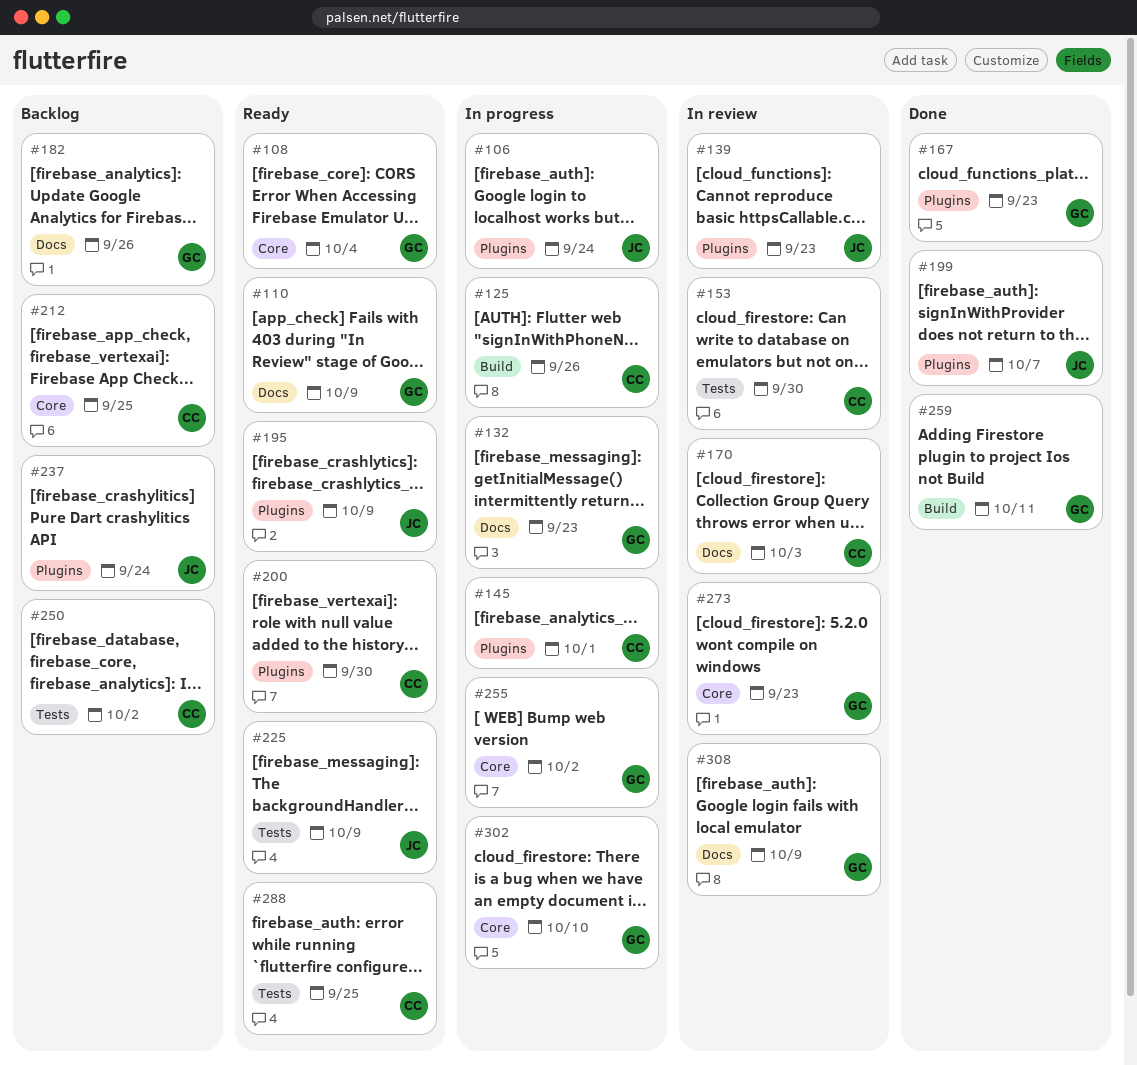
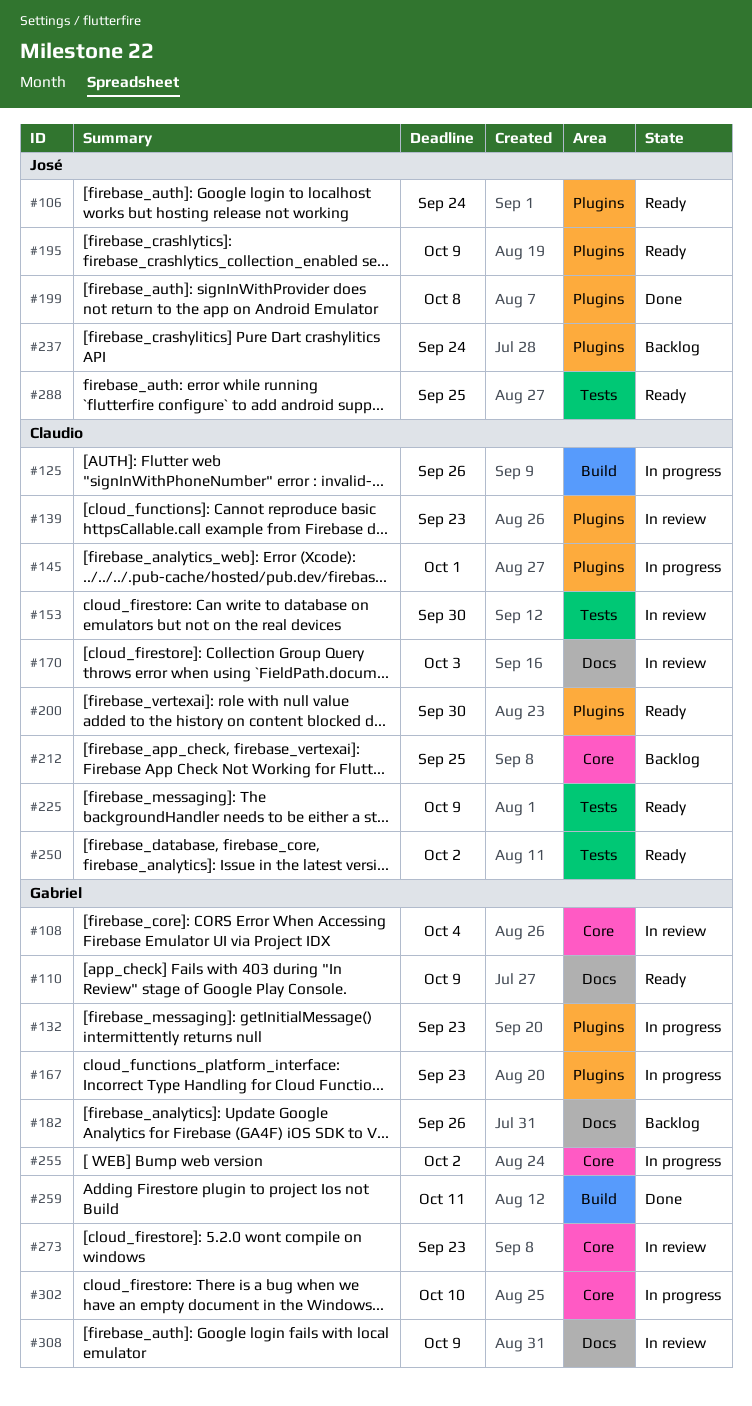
#106, status: In progress -> Ready
#108, status: Ready -> In review
#132, label: Docs -> Plugins
#139, owner: José -> Claudio
#167, status: Done -> In progress
#199, due: Oct 7 -> Oct 8
#225, owner: José -> Claudio
#250, status: Backlog -> Ready
#288, owner: Claudio -> José

